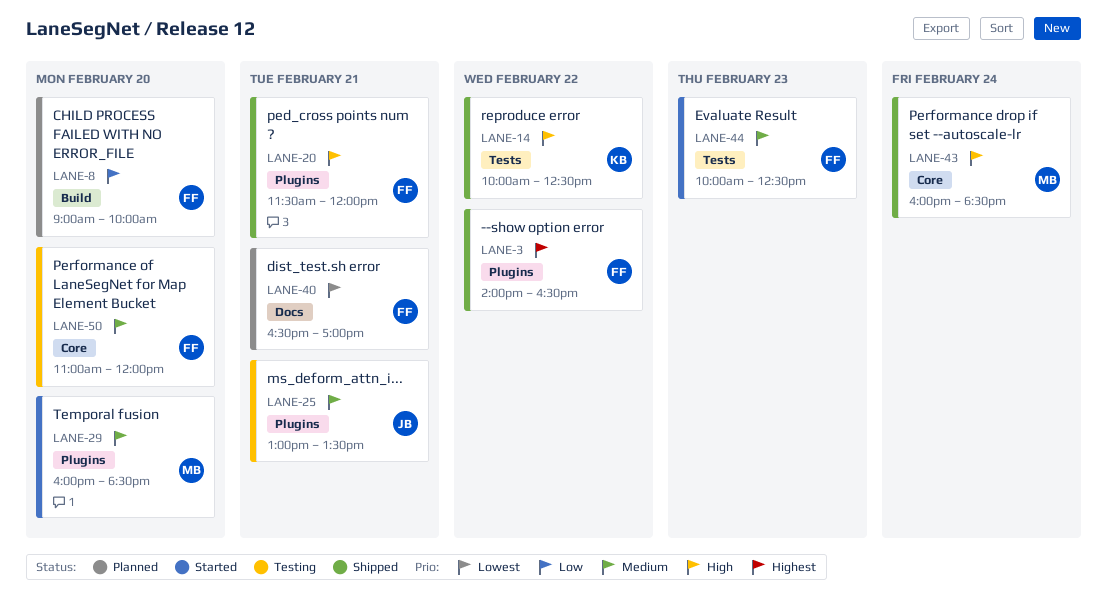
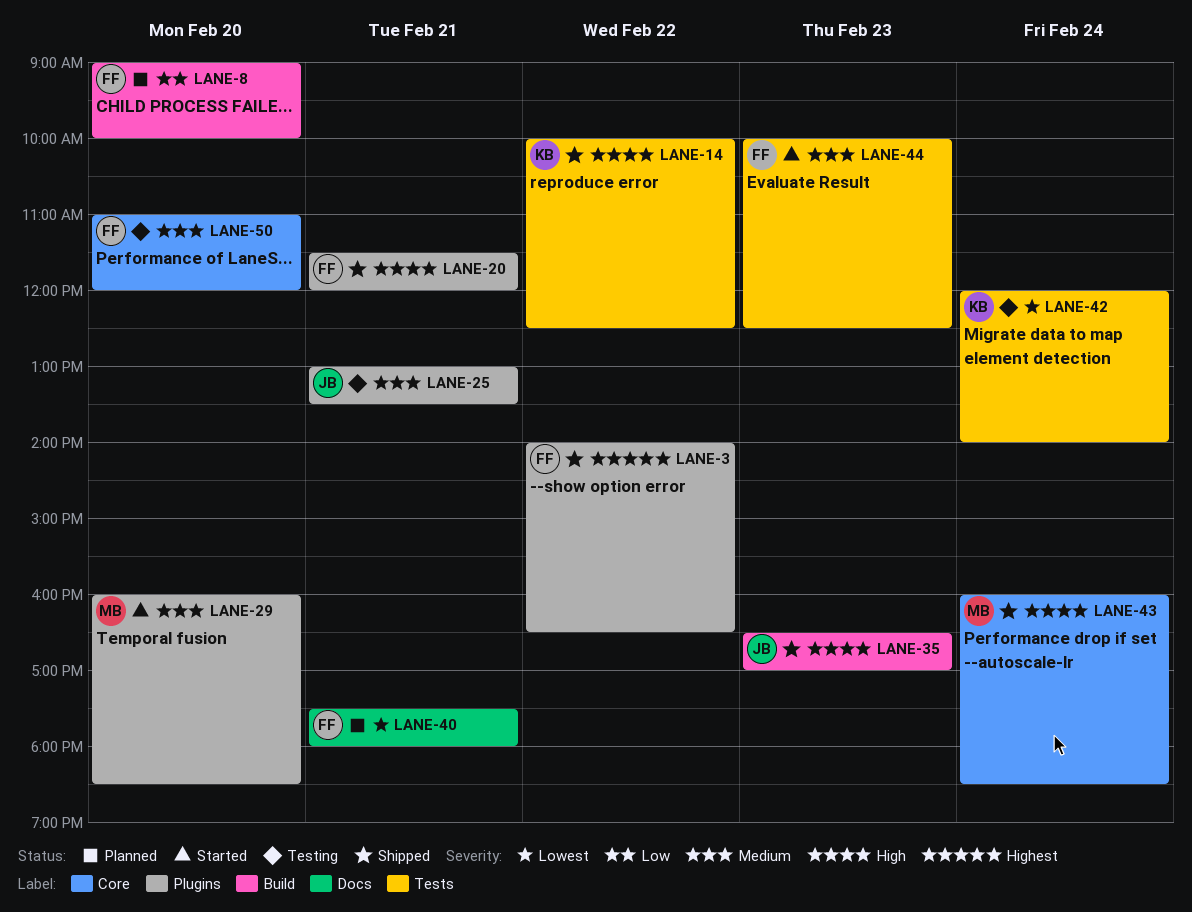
LANE-35: none -> present
LANE-40, begins: 16:30 -> 17:30
LANE-40, ends: 17:00 -> 18:00
LANE-42: none -> present

